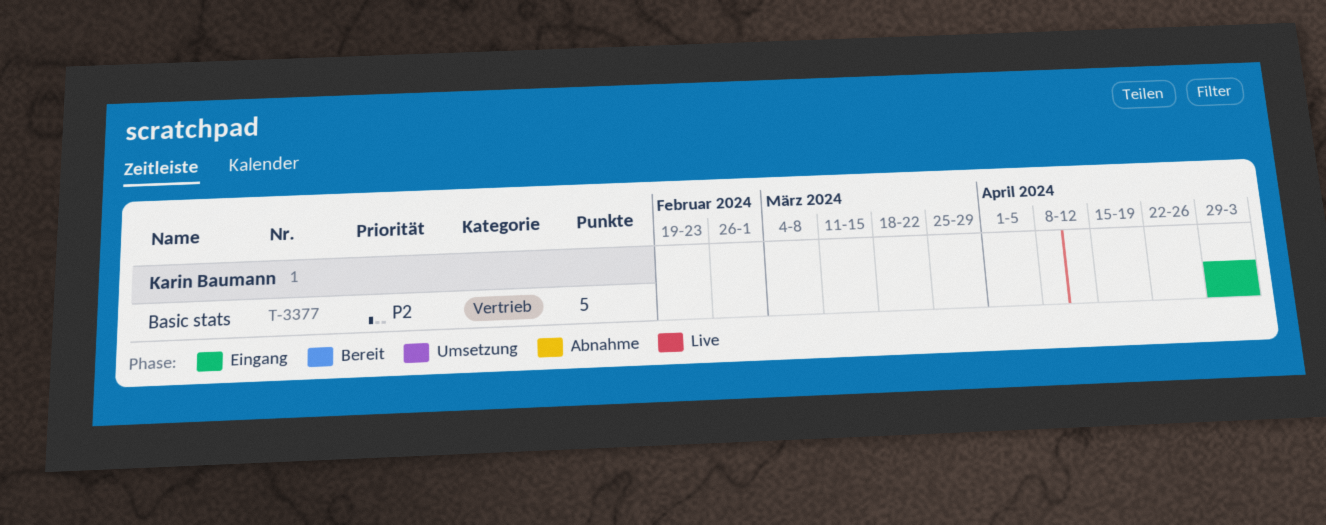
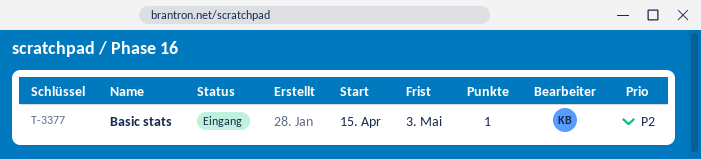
T-3377, estimate: 5 -> 1
T-3377, start: Apr 29 -> Apr 15

